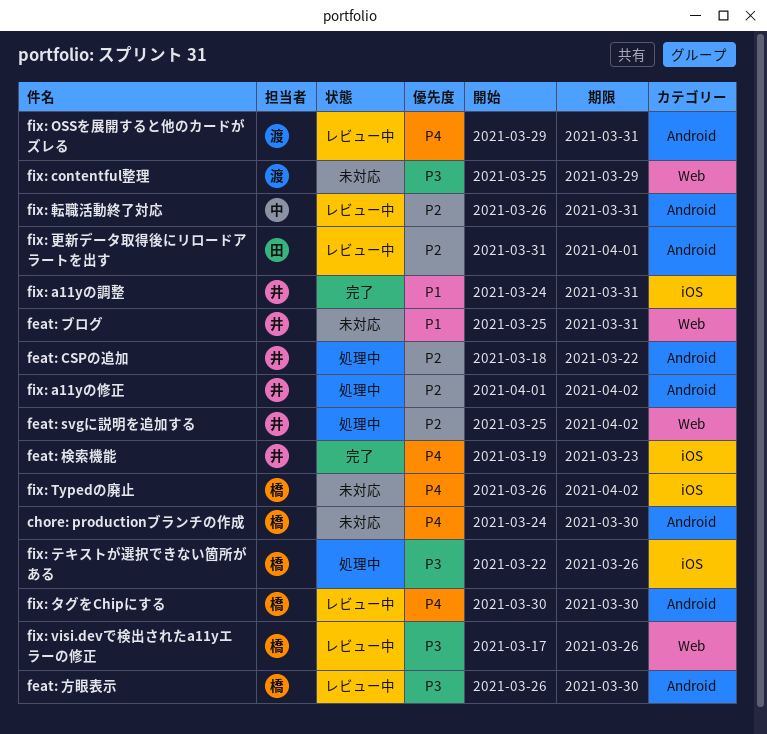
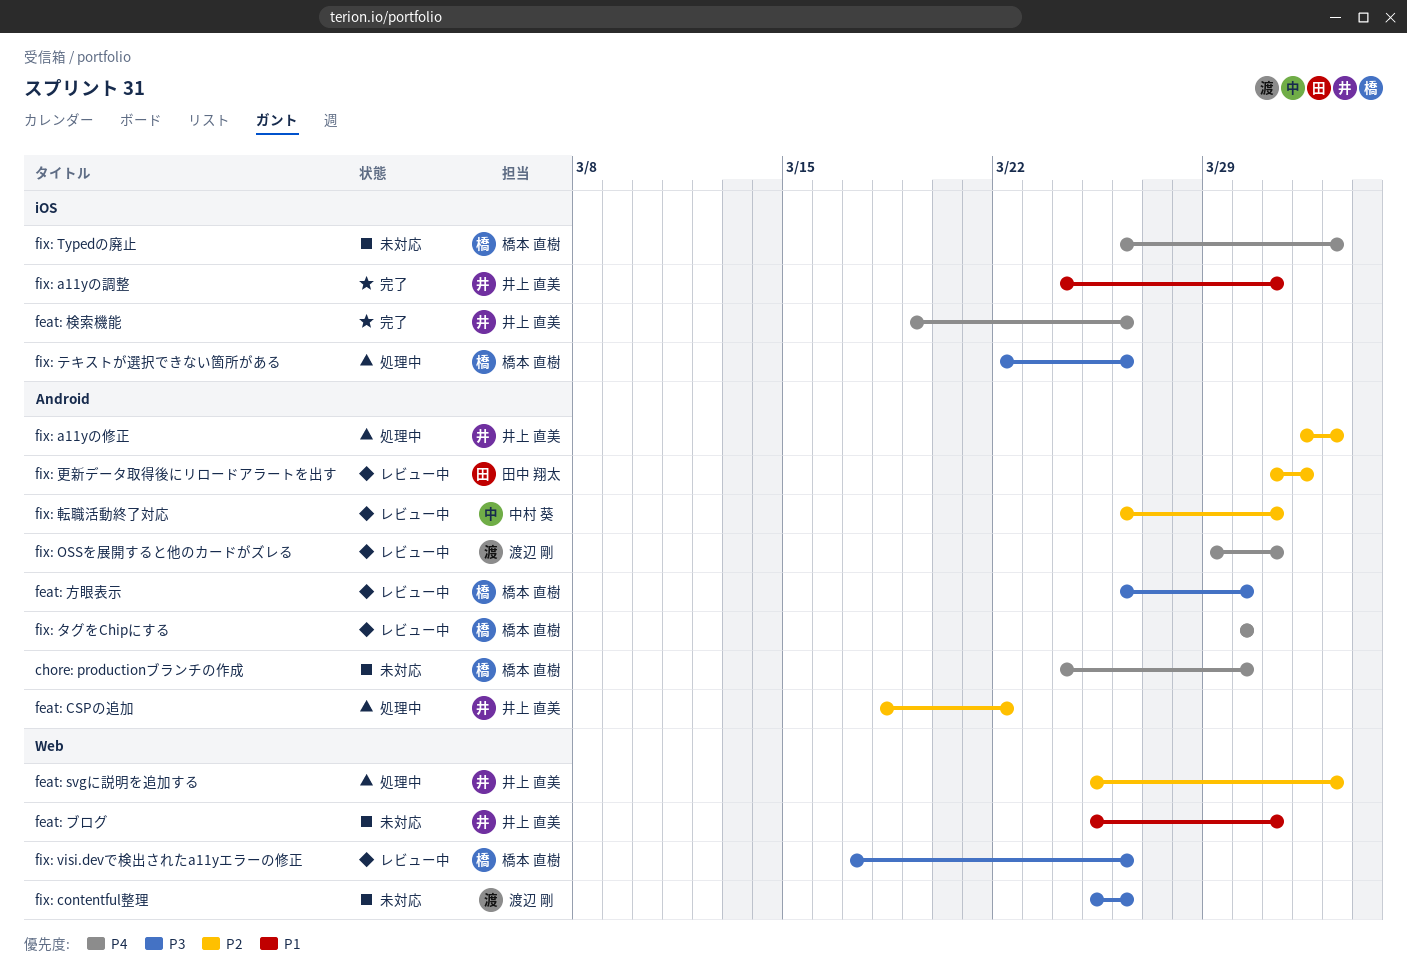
feat: 検索機能, due: Mar 23 -> Mar 26
fix: contentful整理, due: Mar 29 -> Mar 26

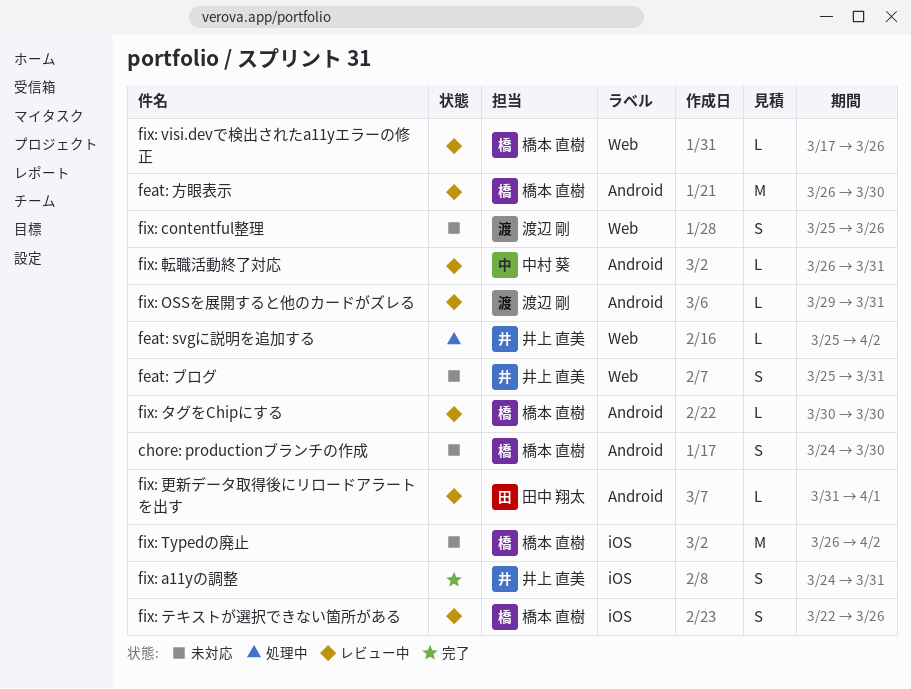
feat: CSPの追加: present -> none
feat: 検索機能: present -> none
fix: a11yの修正: present -> none
fix: テキストが選択できない箇所がある, status: 処理中 -> レビュー中

